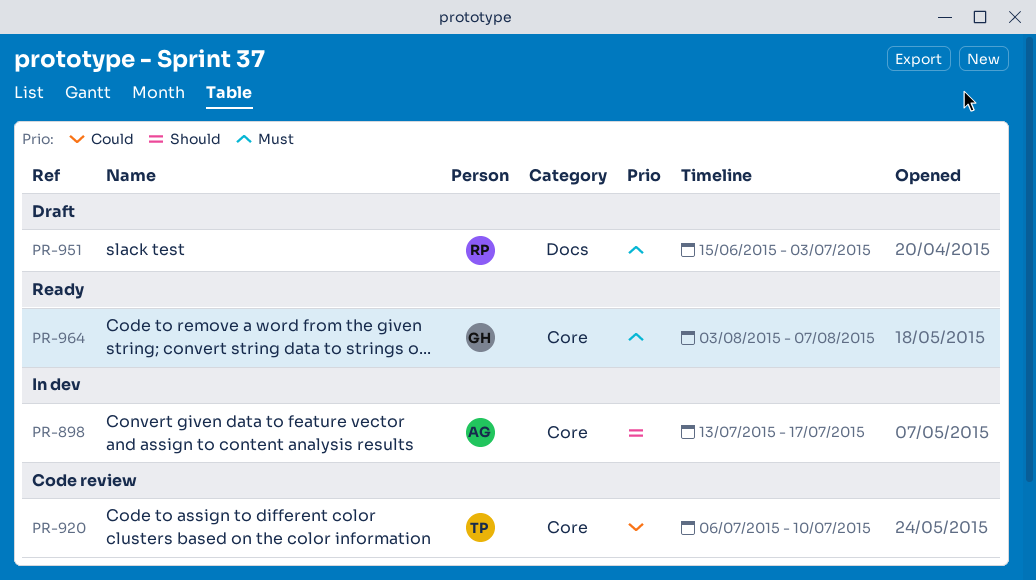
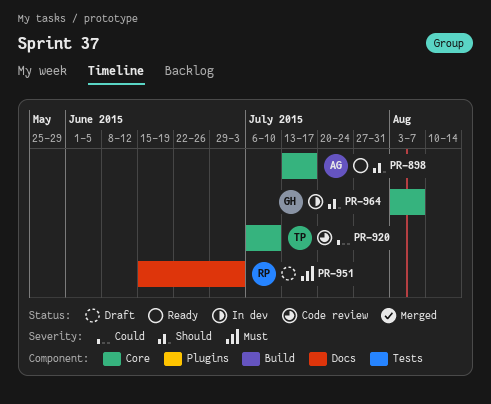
PR-898, status: In dev -> Ready
PR-964, status: Ready -> In dev
PR-964, priority: Must -> Should

